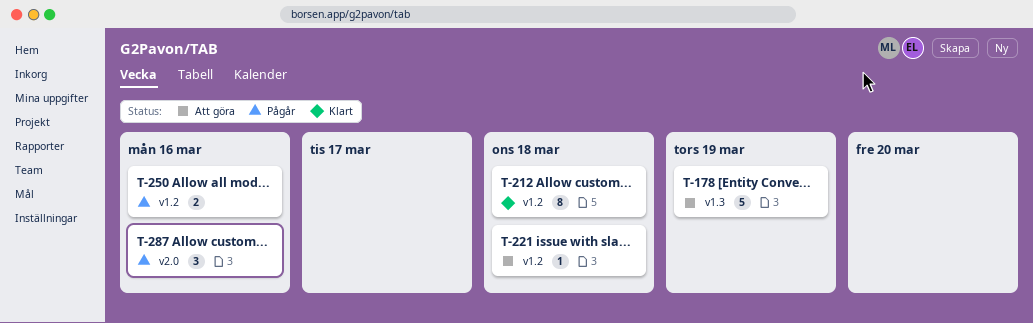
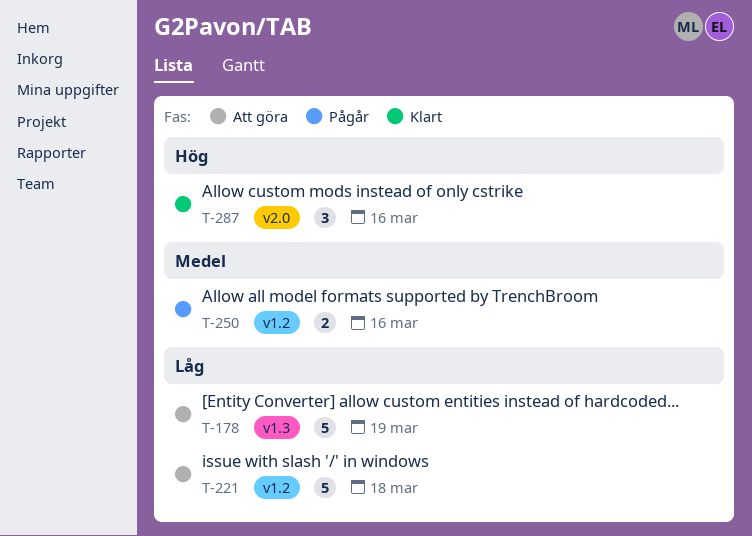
T-212: present -> none
T-221, estimate: 1 -> 5
T-287, status: Pågår -> Klart

